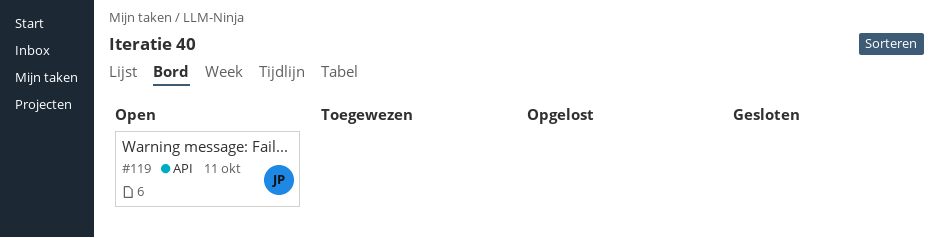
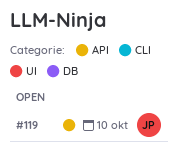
#119, due: Oct 11 -> Oct 10

